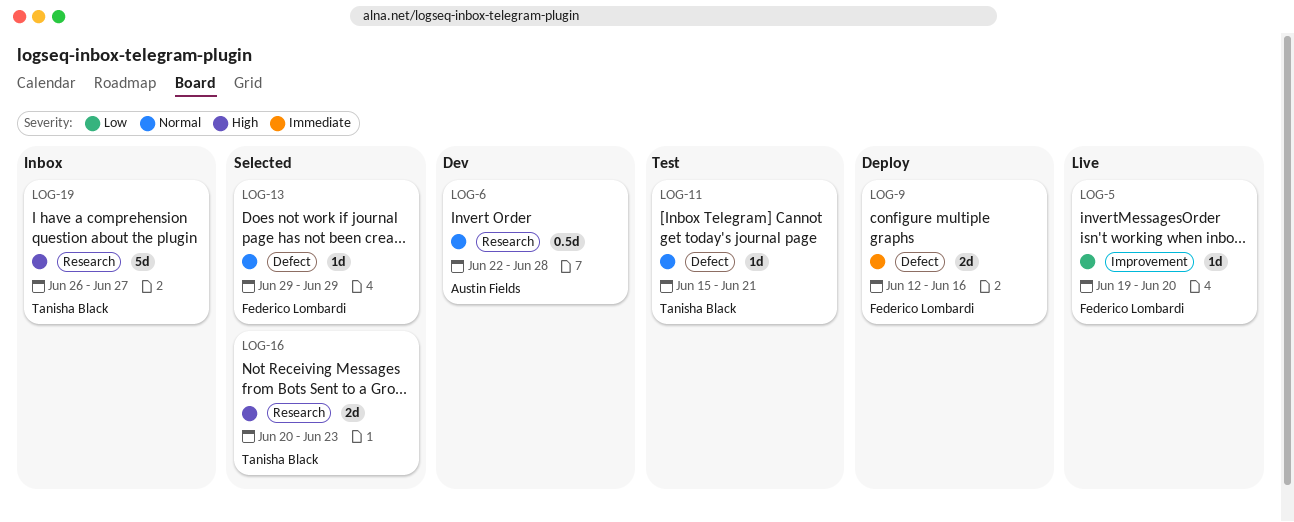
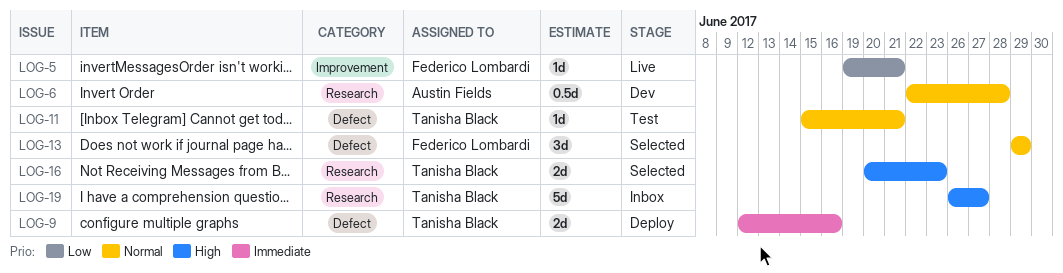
LOG-5, due: Jun 20 -> Jun 21
LOG-9, owner: Federico Lombardi -> Tanisha Black
LOG-13, estimate: 1d -> 3d

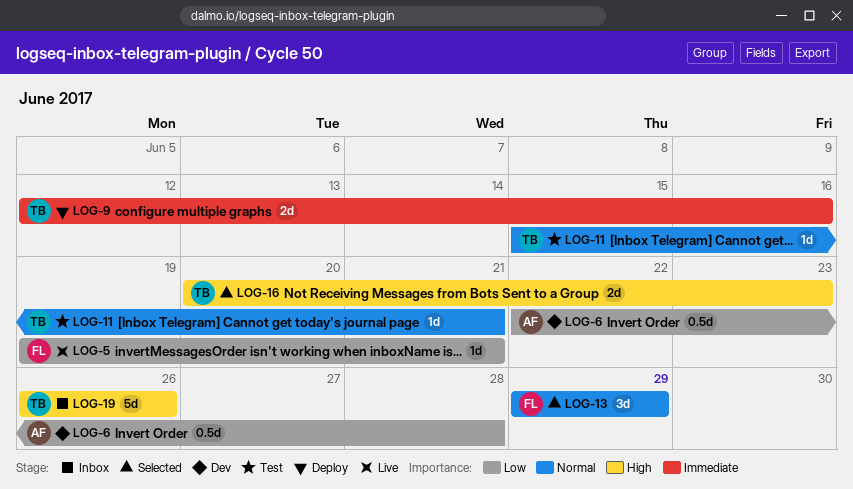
LOG-6, priority: Normal -> Low
LOG-19, due: Jun 27 -> Jun 26

